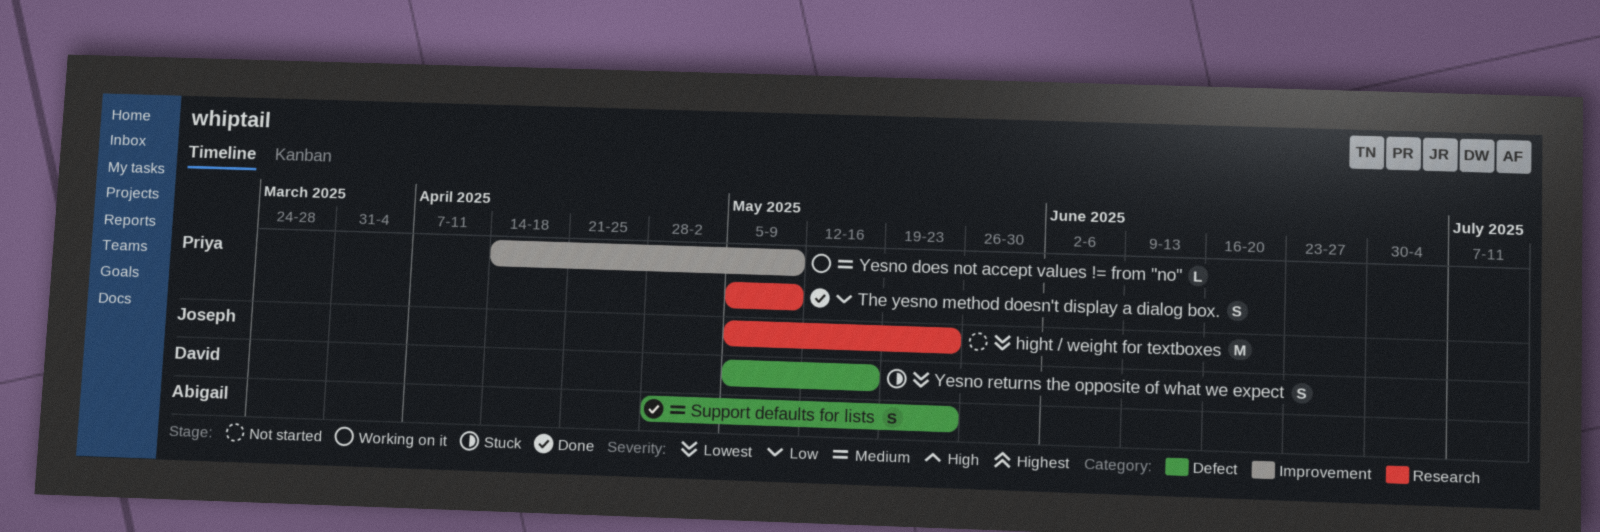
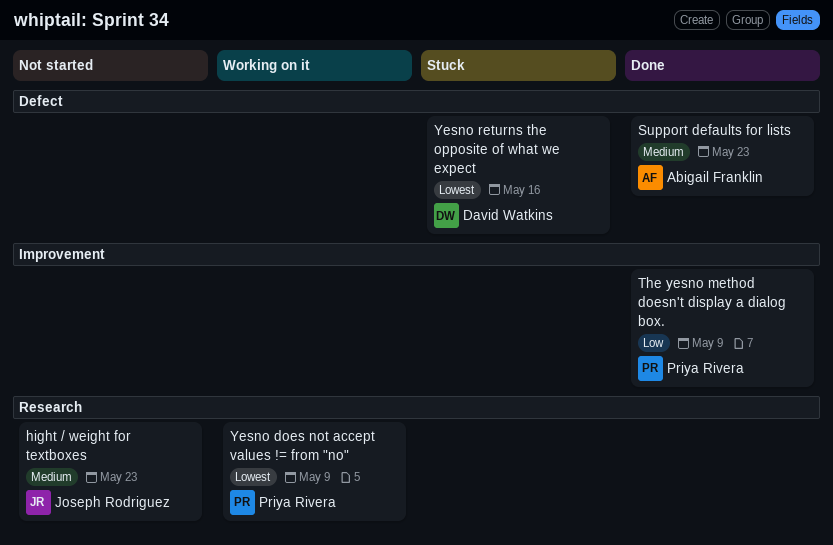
hight / weight for textboxes, priority: Lowest -> Medium
The yesno method doesn't display a dialog box., label: Research -> Improvement
Yesno does not accept values != from "no", priority: Medium -> Lowest
Yesno does not accept values != from "no", label: Improvement -> Research

